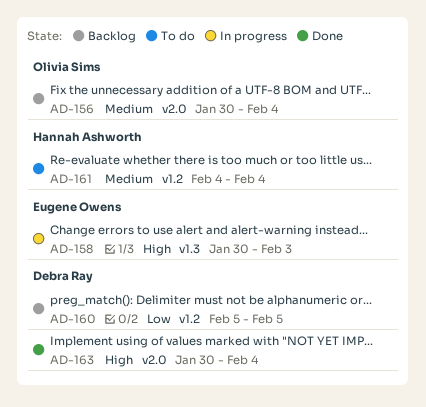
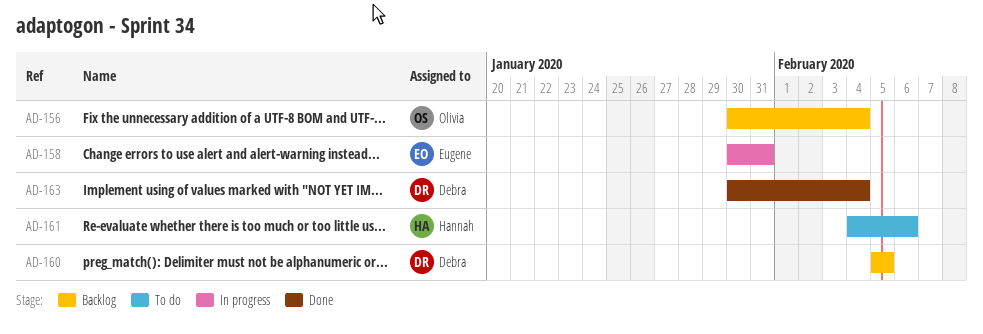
AD-158, due: Feb 3 -> Jan 31
AD-161, due: Feb 4 -> Feb 6

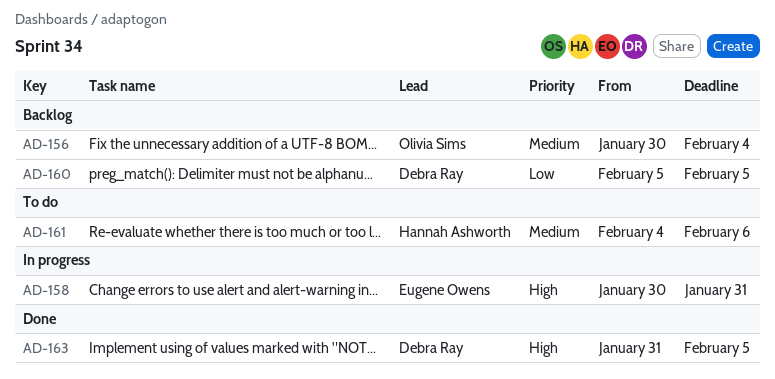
AD-163, start: Jan 30 -> Jan 31
AD-163, due: Feb 4 -> Feb 5

